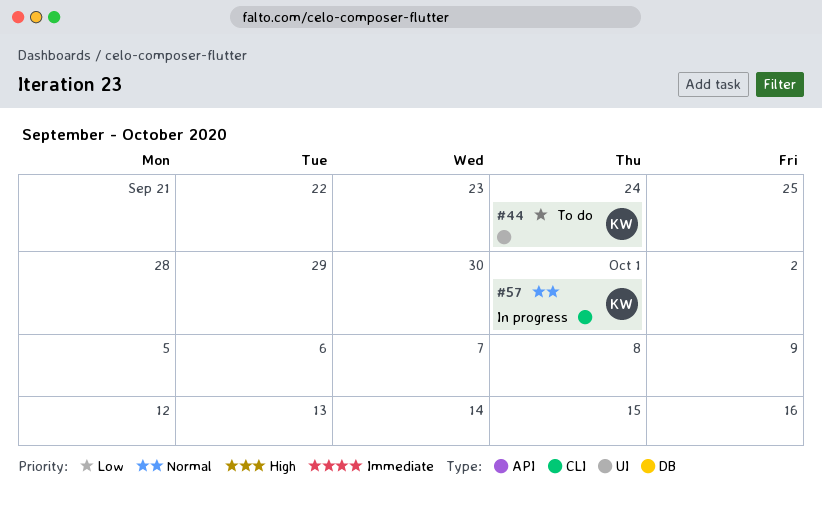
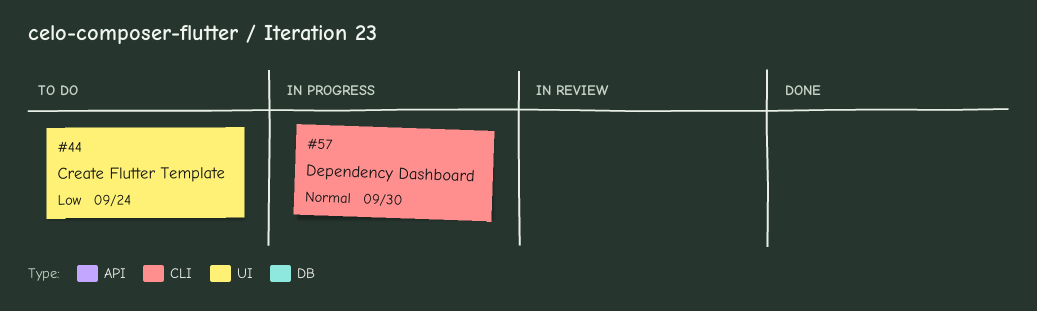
#57, due: Oct 1 -> Sep 30

